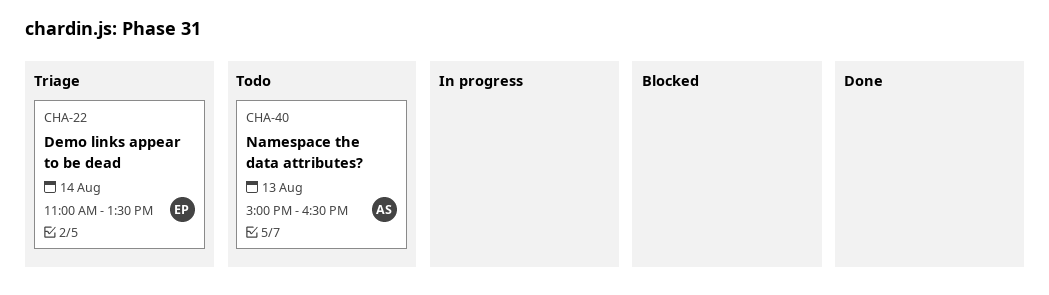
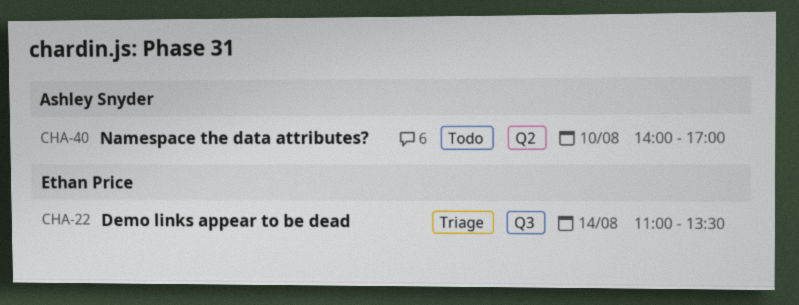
CHA-40, day: Aug 13 -> Aug 10
CHA-40, begins: 15:00 -> 14:00
CHA-40, ends: 16:30 -> 17:00

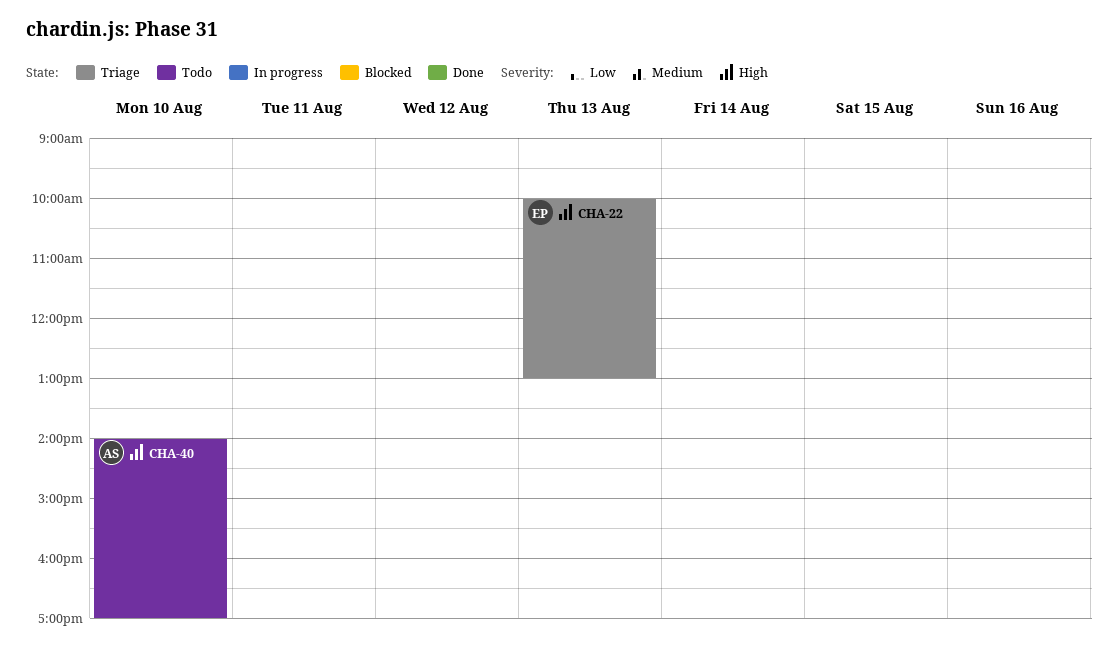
CHA-22, day: Aug 14 -> Aug 13
CHA-22, begins: 11:00 -> 10:00
CHA-22, ends: 13:30 -> 13:00

